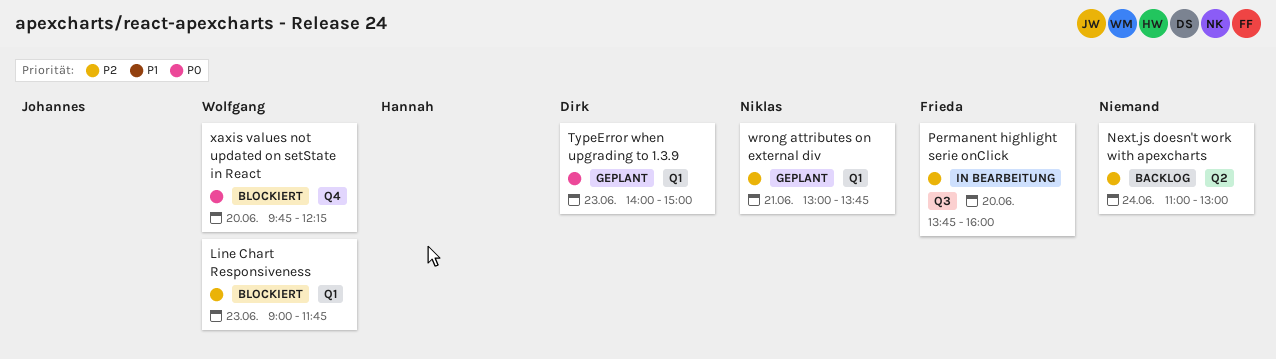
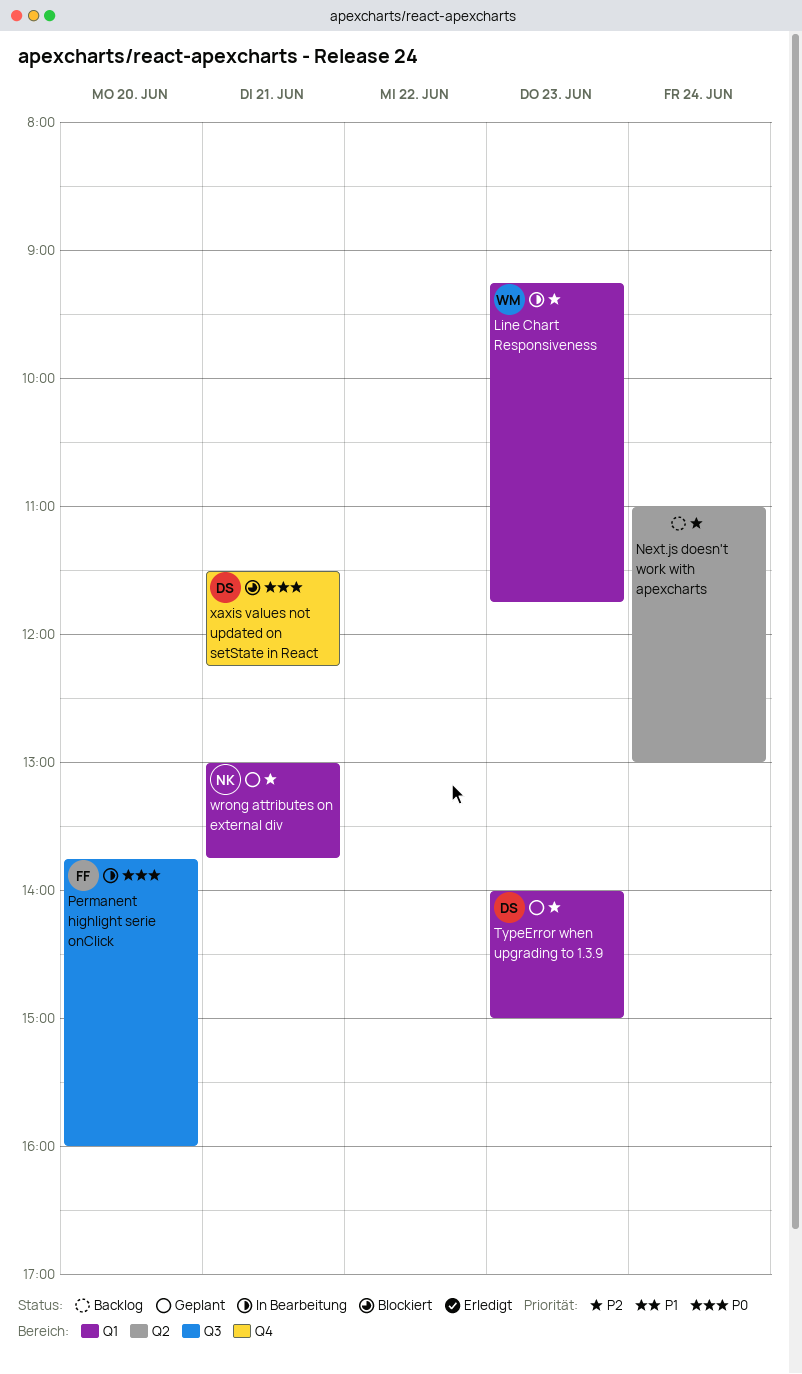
Line Chart Responsiveness, status: Blockiert -> In Bearbeitung
Line Chart Responsiveness, begins: 09:00 -> 09:15
Permanent highlight serie onClick, priority: P2 -> P0
TypeError when upgrading to 1.3.9, priority: P0 -> P2
xaxis values not updated on setState in React, owner: Wolfgang -> Dirk
xaxis values not updated on setState in React, day: Jun 20 -> Jun 21
xaxis values not updated on setState in React, begins: 09:45 -> 11:30

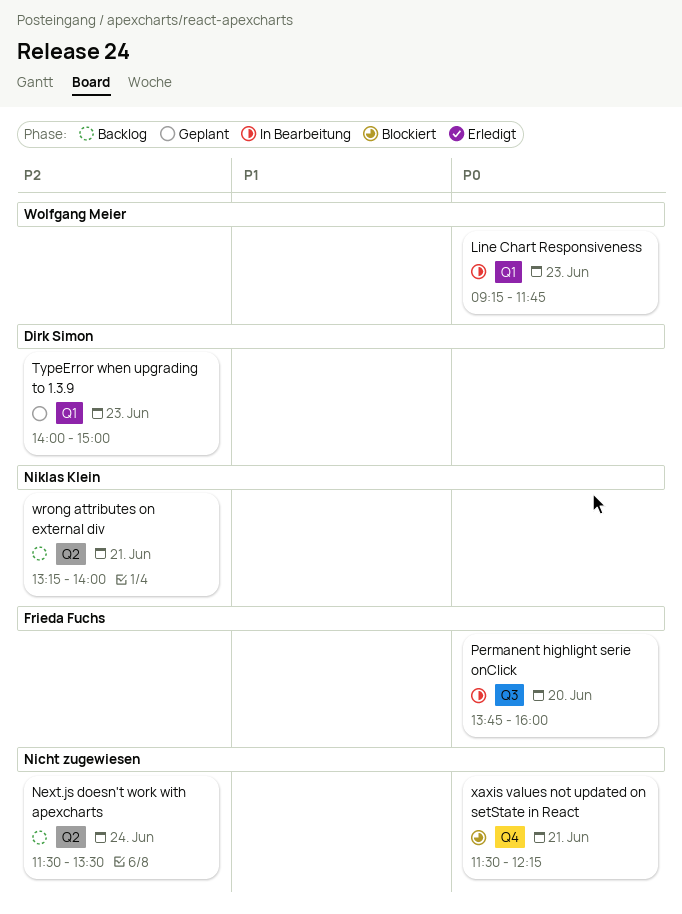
Line Chart Responsiveness, priority: P2 -> P0
Next.js doesn't work with apexcharts, begins: 11:00 -> 11:30
Next.js doesn't work with apexcharts, ends: 13:00 -> 13:30
wrong attributes on external div, status: Geplant -> Backlog
wrong attributes on external div, label: Q1 -> Q2
wrong attributes on external div, begins: 13:00 -> 13:15
wrong attributes on external div, ends: 13:45 -> 14:00
xaxis values not updated on setState in React, owner: Dirk Simon -> none

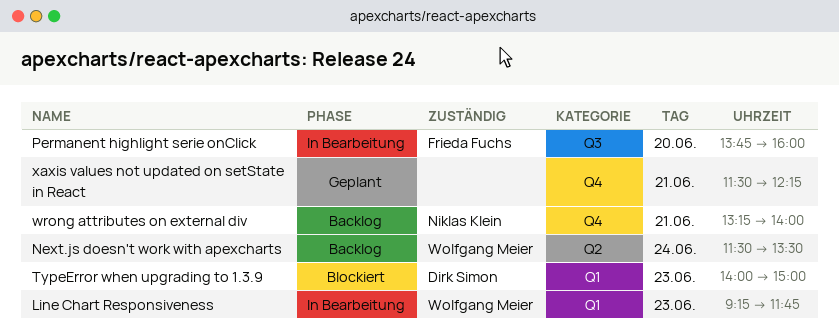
Next.js doesn't work with apexcharts, owner: none -> Wolfgang Meier
TypeError when upgrading to 1.3.9, status: Geplant -> Blockiert
wrong attributes on external div, label: Q2 -> Q4
xaxis values not updated on setState in React, status: Blockiert -> Geplant

